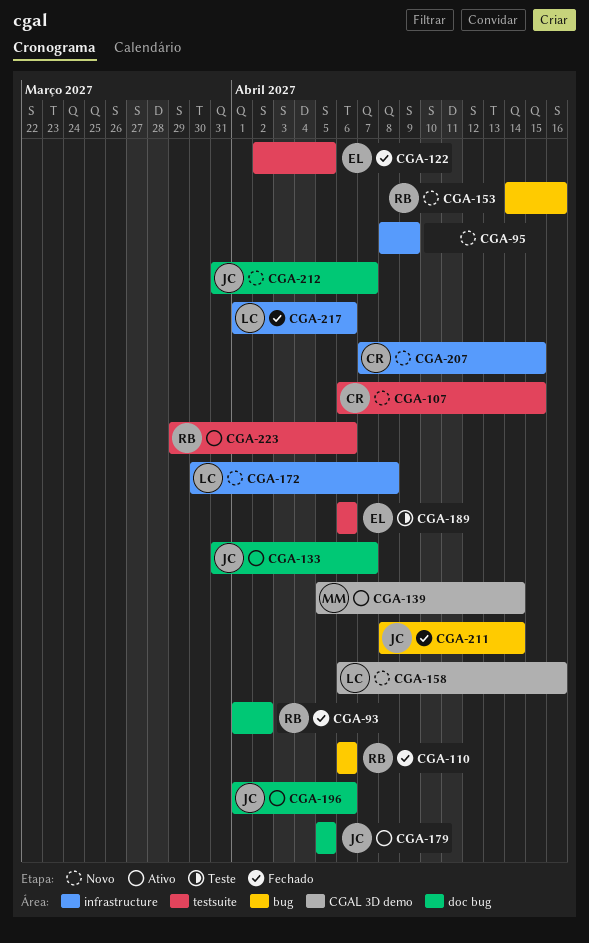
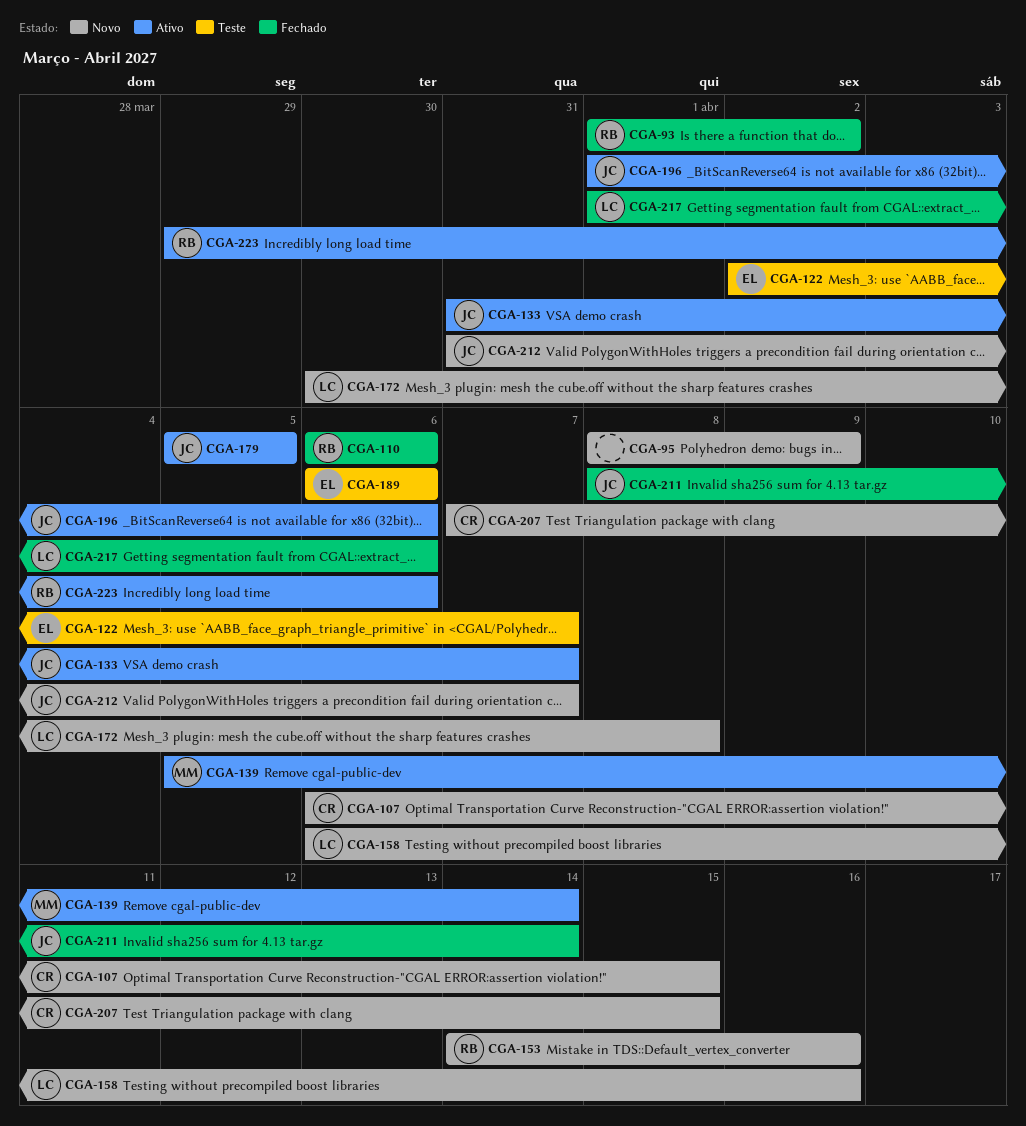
CGA-122, status: Fechado -> Teste
CGA-122, due: Apr 5 -> Apr 7

